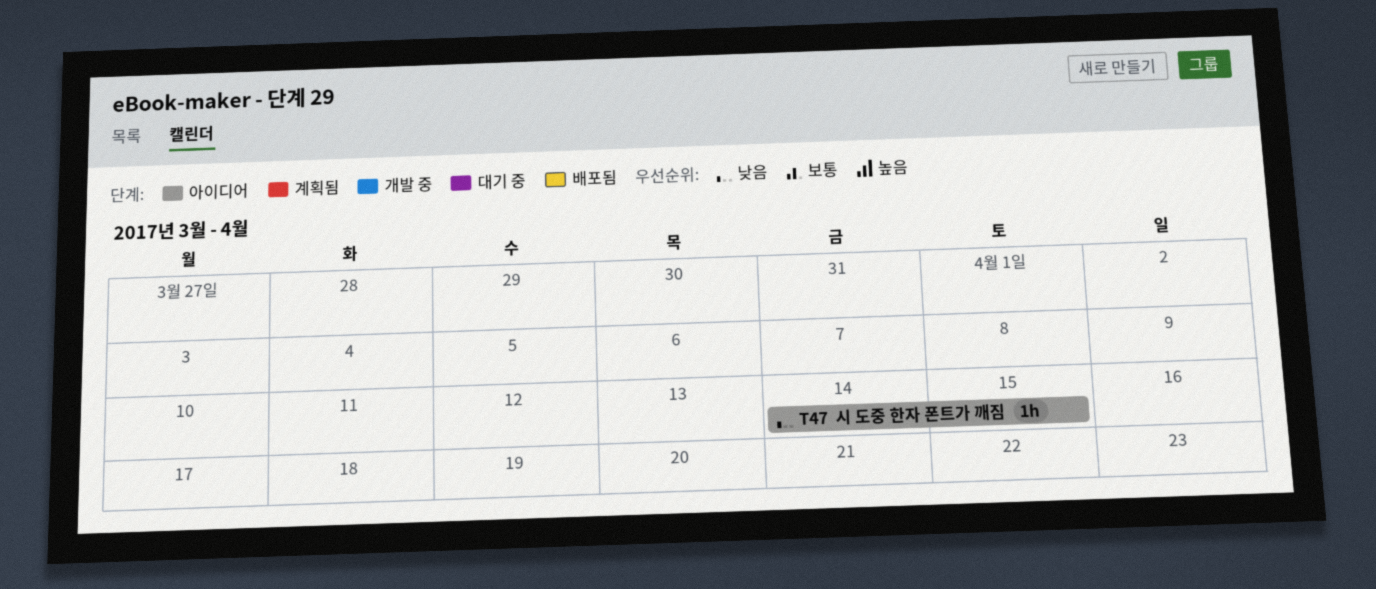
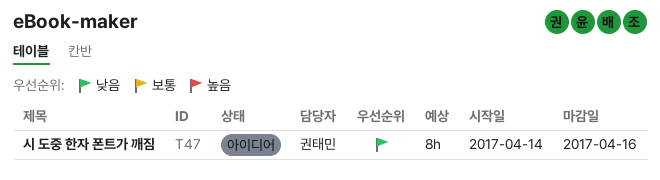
T47, estimate: 1h -> 8h
T47, due: Apr 15 -> Apr 16

